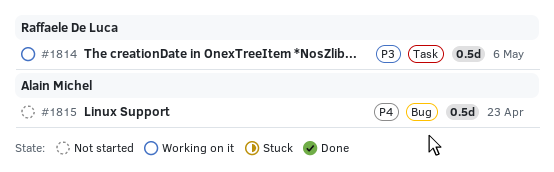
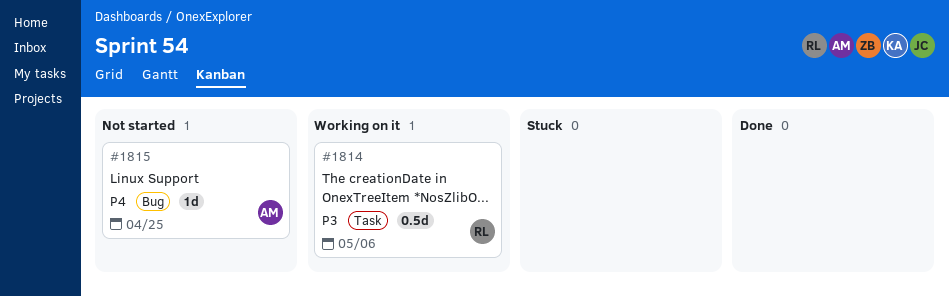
#1815, estimate: 0.5d -> 1d
#1815, due: Apr 23 -> Apr 25

